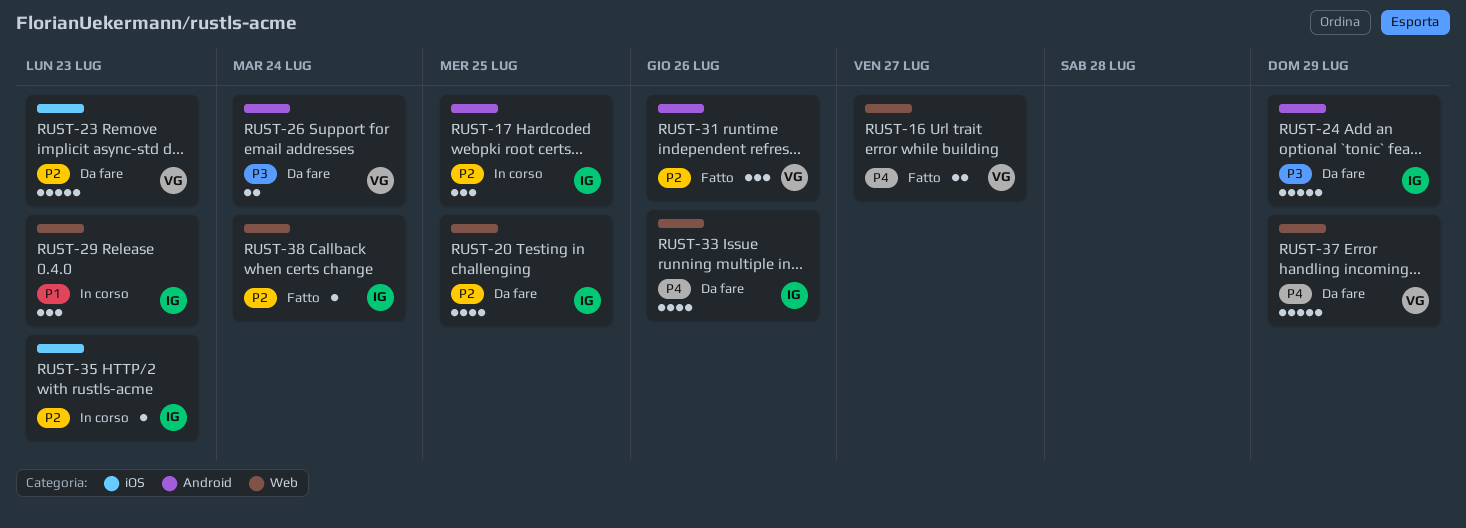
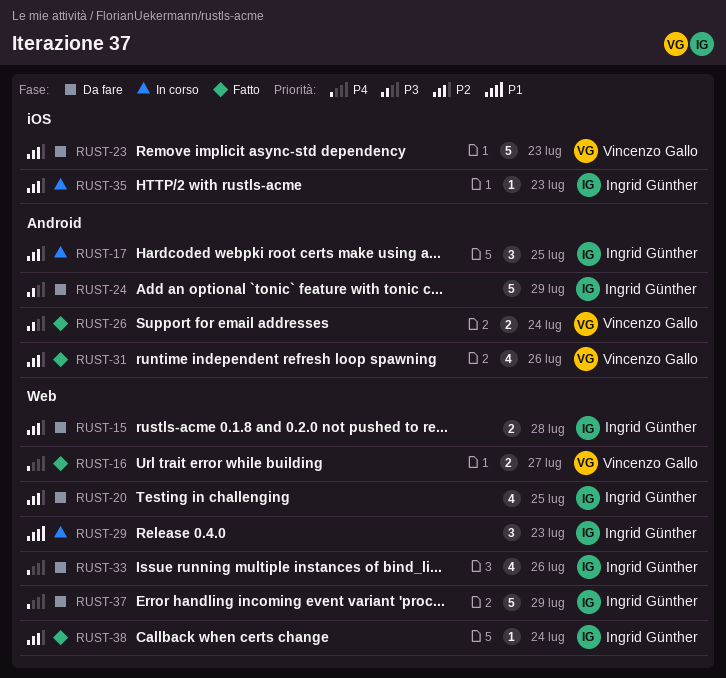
RUST-15: none -> present
RUST-26, status: Da fare -> Fatto
RUST-31, estimate: 3 -> 4
RUST-37, owner: Vincenzo Gallo -> Ingrid Günther

